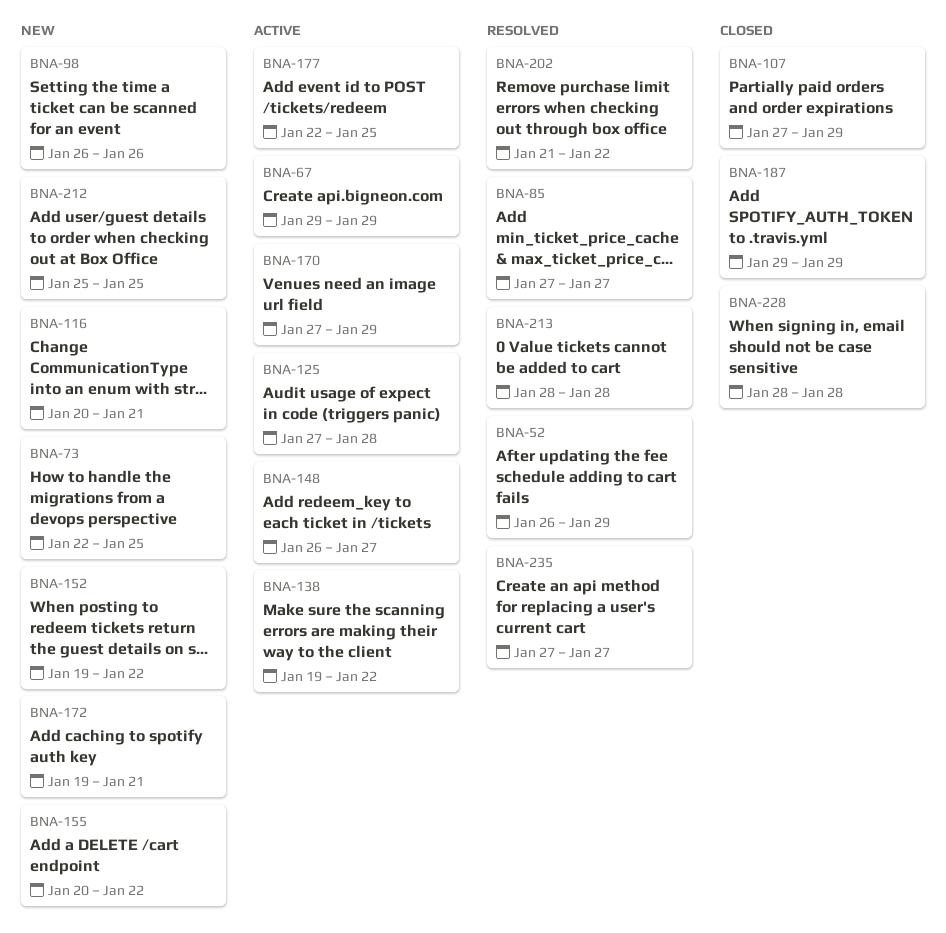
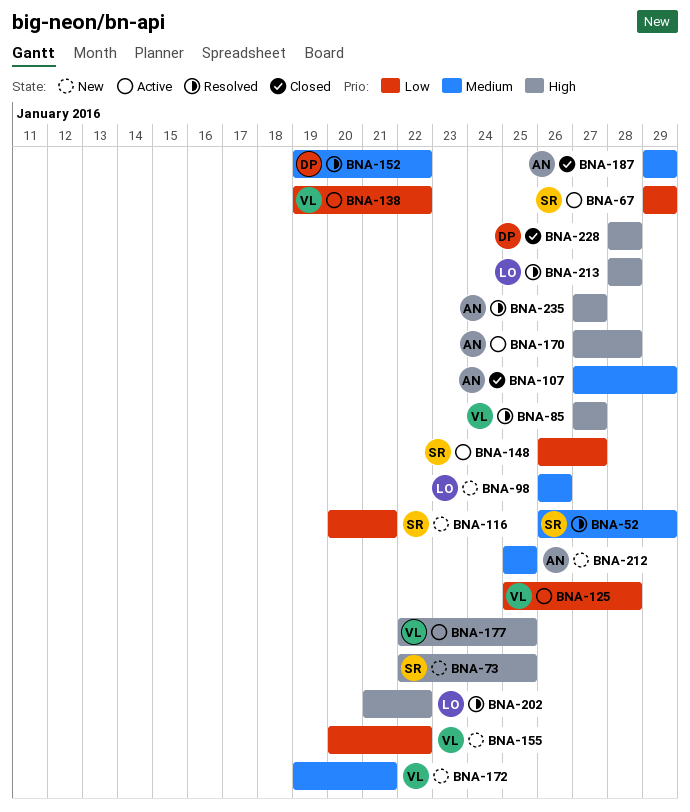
BNA-125, start: Jan 27 -> Jan 25
BNA-152, status: New -> Resolved
BNA-170, due: Jan 29 -> Jan 28

